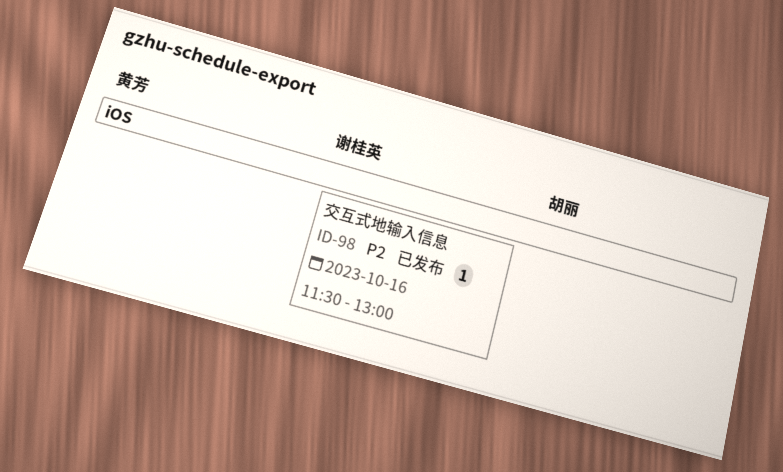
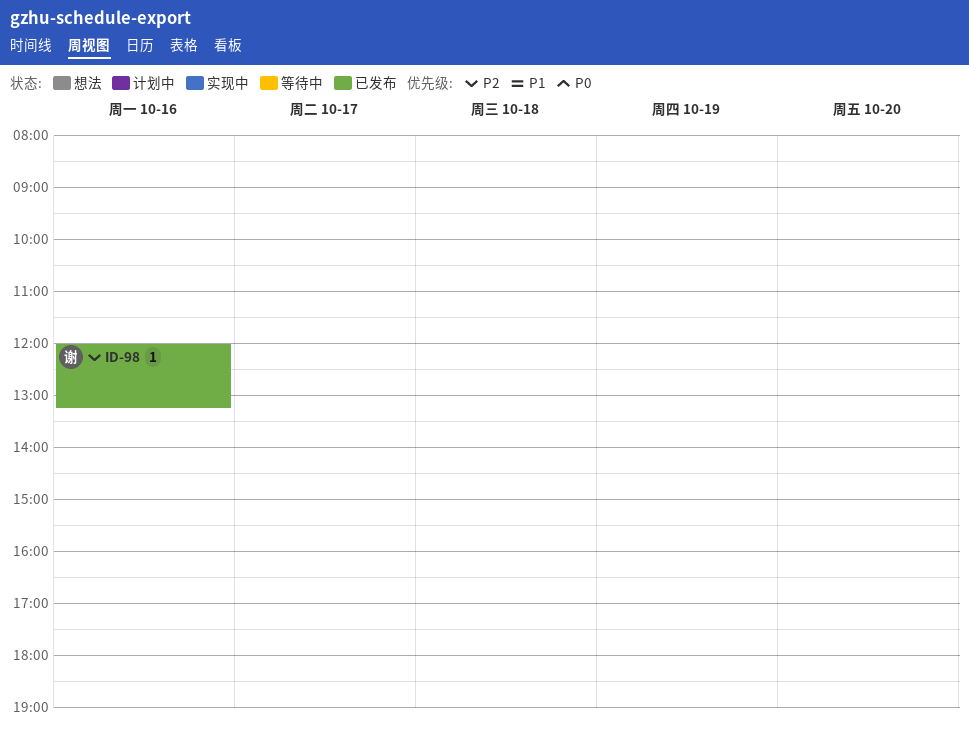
ID-98, begins: 11:30 -> 12:00
ID-98, ends: 13:00 -> 13:15

